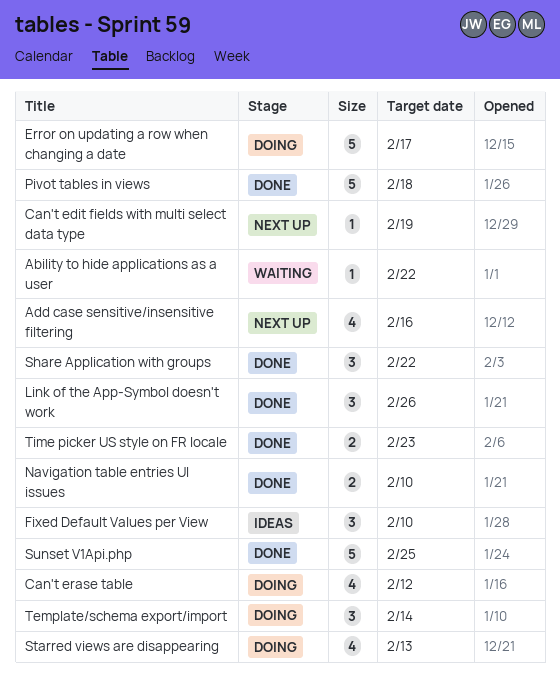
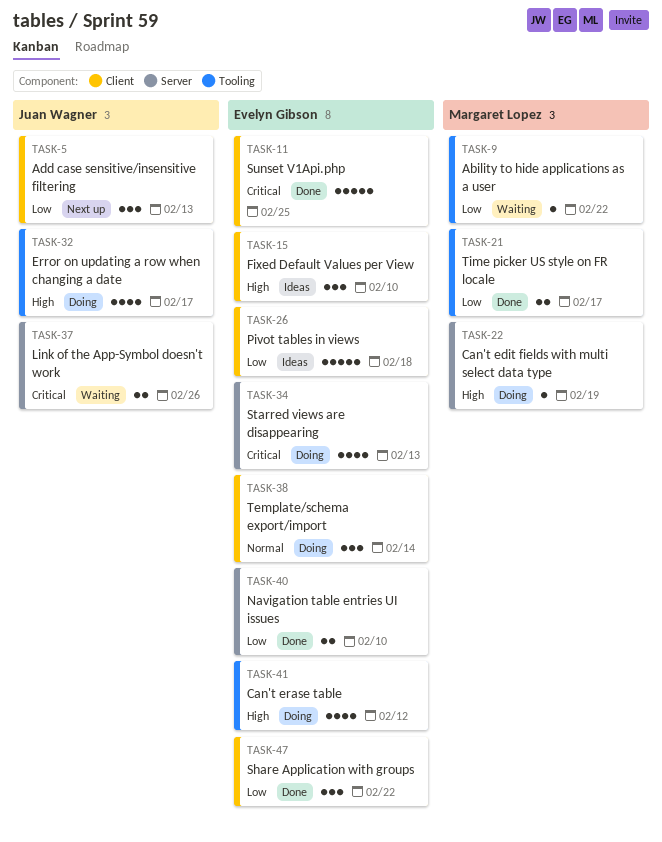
Add case sensitive/insensitive filtering, estimate: 4 -> 3
Add case sensitive/insensitive filtering, due: Feb 16 -> Feb 13
Can't edit fields with multi select data type, status: Next up -> Doing
Error on updating a row when changing a date, estimate: 5 -> 4
Link of the App-Symbol doesn't work, status: Done -> Waiting
Link of the App-Symbol doesn't work, estimate: 3 -> 2
Pivot tables in views, status: Done -> Ideas
Time picker US style on FR locale, due: Feb 23 -> Feb 17

